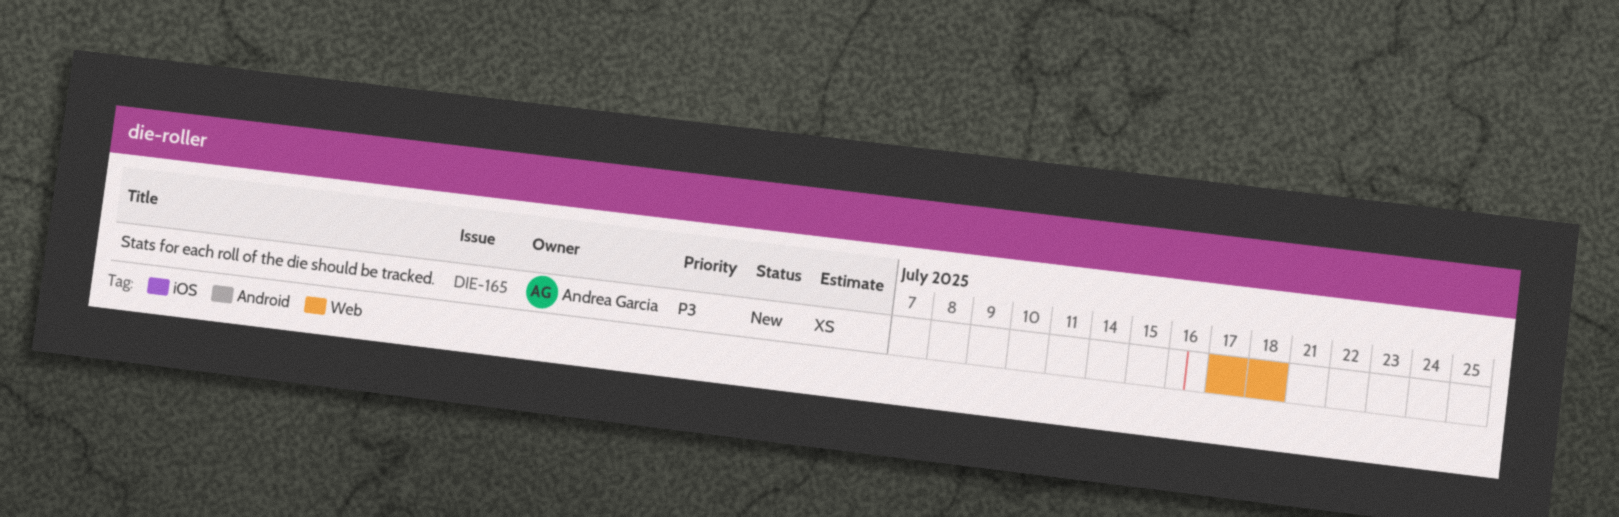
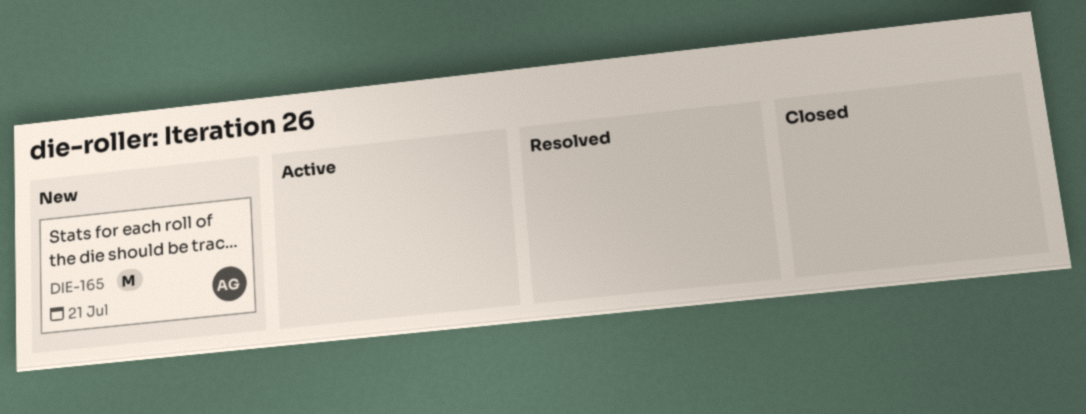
DIE-165, estimate: XS -> M
DIE-165, due: Jul 18 -> Jul 21

